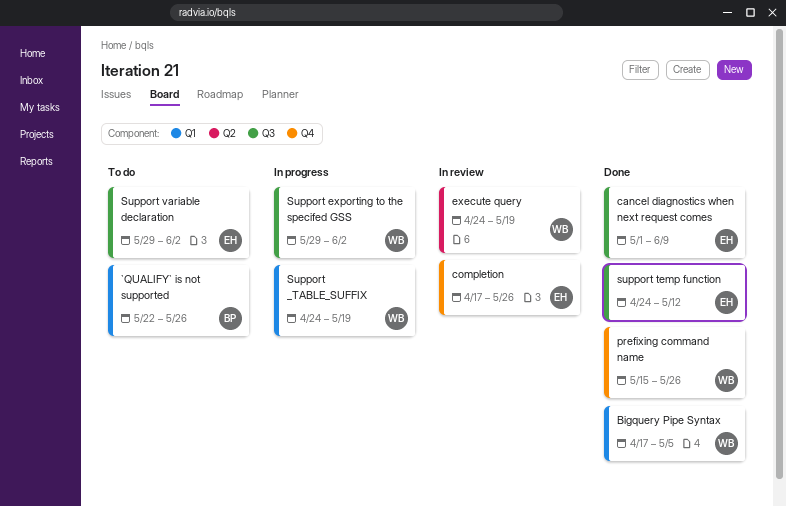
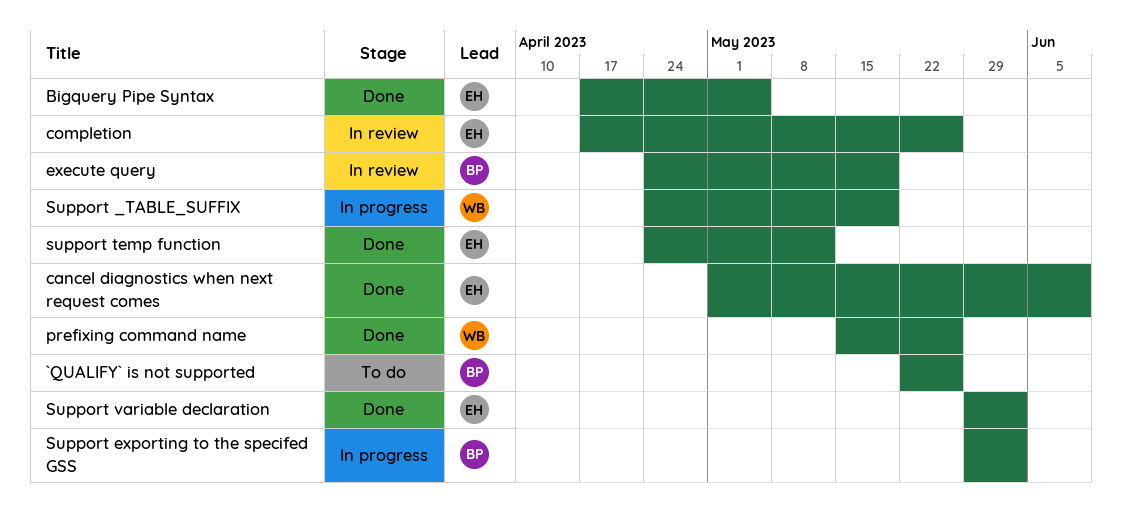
Bigquery Pipe Syntax, owner: WB -> EH
execute query, owner: WB -> BP
Support exporting to the specifed GSS, owner: WB -> BP
Support variable declaration, status: To do -> Done

